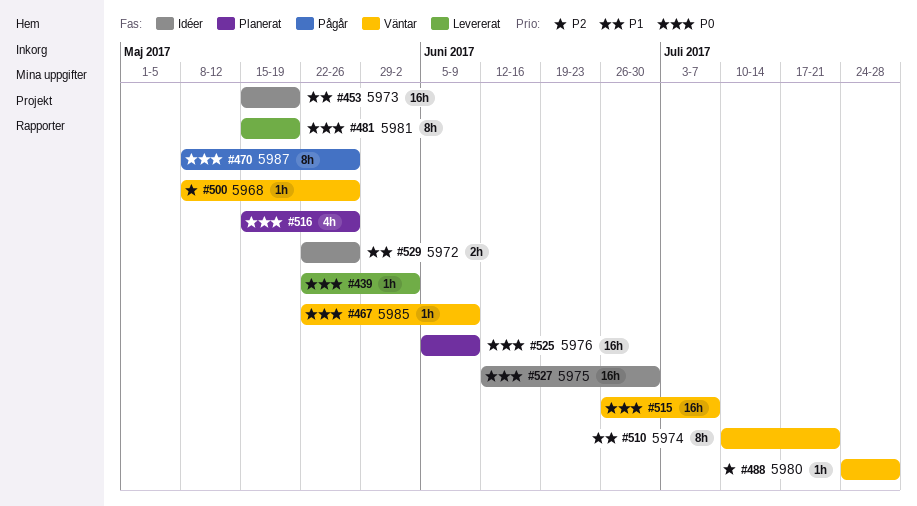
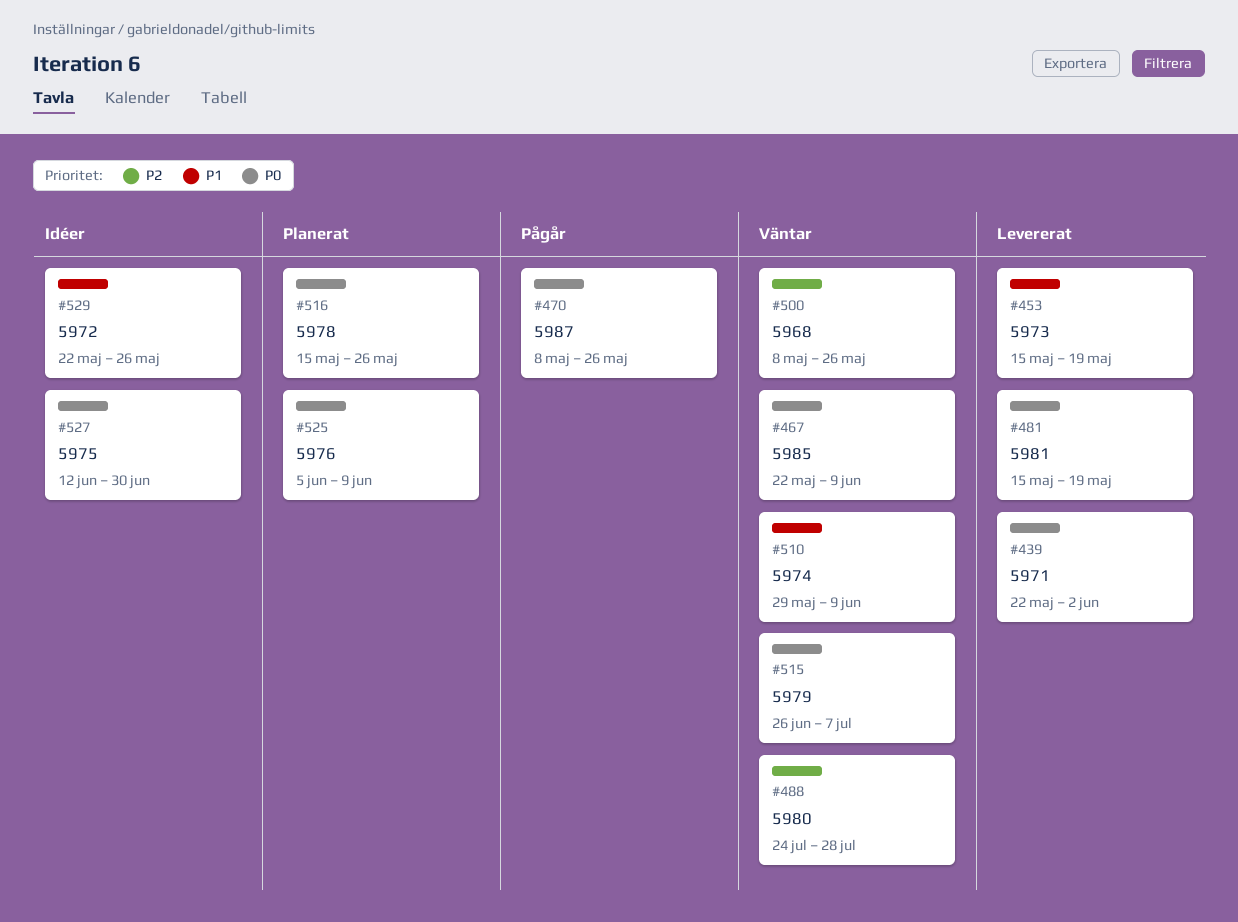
#453, status: Idéer -> Levererat
#510, start: Jul 10 -> May 29
#510, due: Jul 21 -> Jun 9

